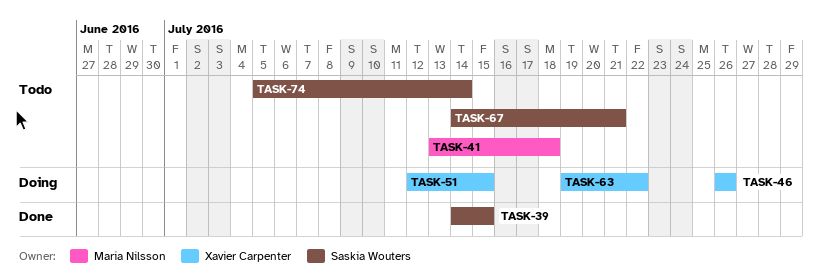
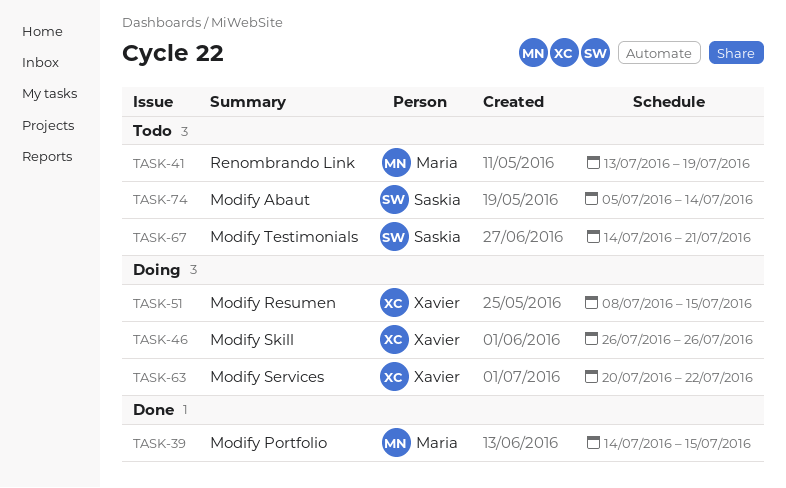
TASK-39, owner: Saskia Wouters -> Maria Nilsson
TASK-41, due: Jul 18 -> Jul 19
TASK-51, start: Jul 12 -> Jul 8
TASK-63, start: Jul 19 -> Jul 20

